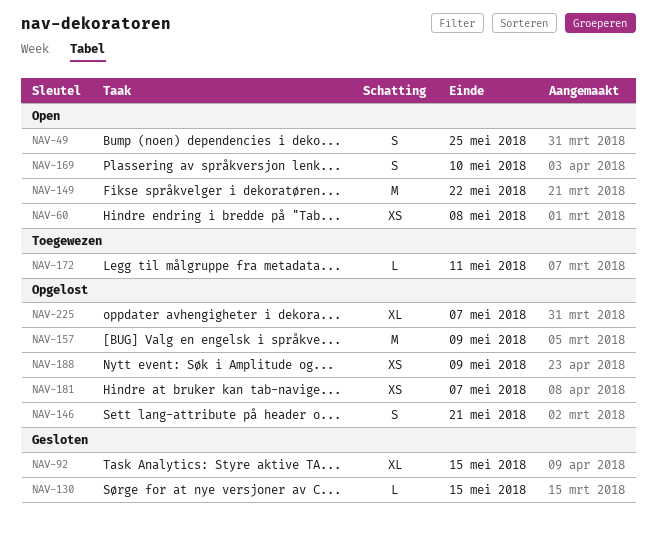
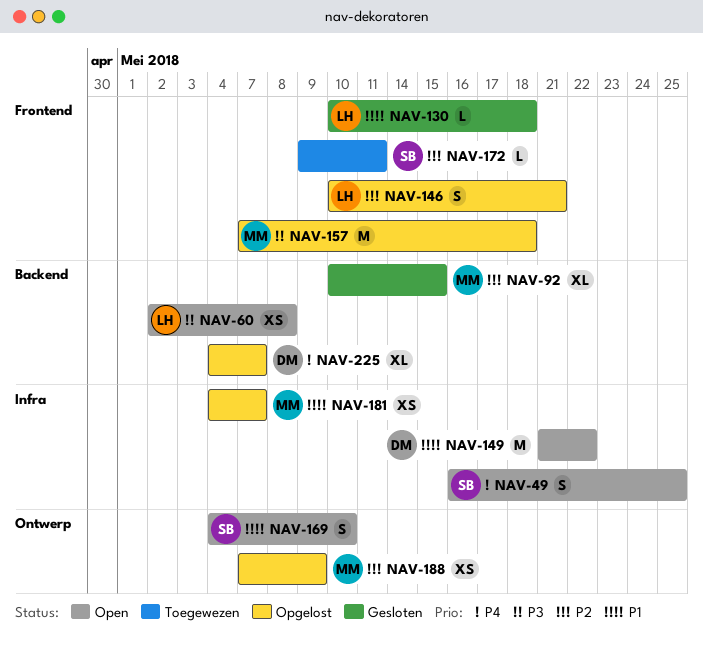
NAV-130, due: May 15 -> May 18
NAV-157, due: May 9 -> May 18

